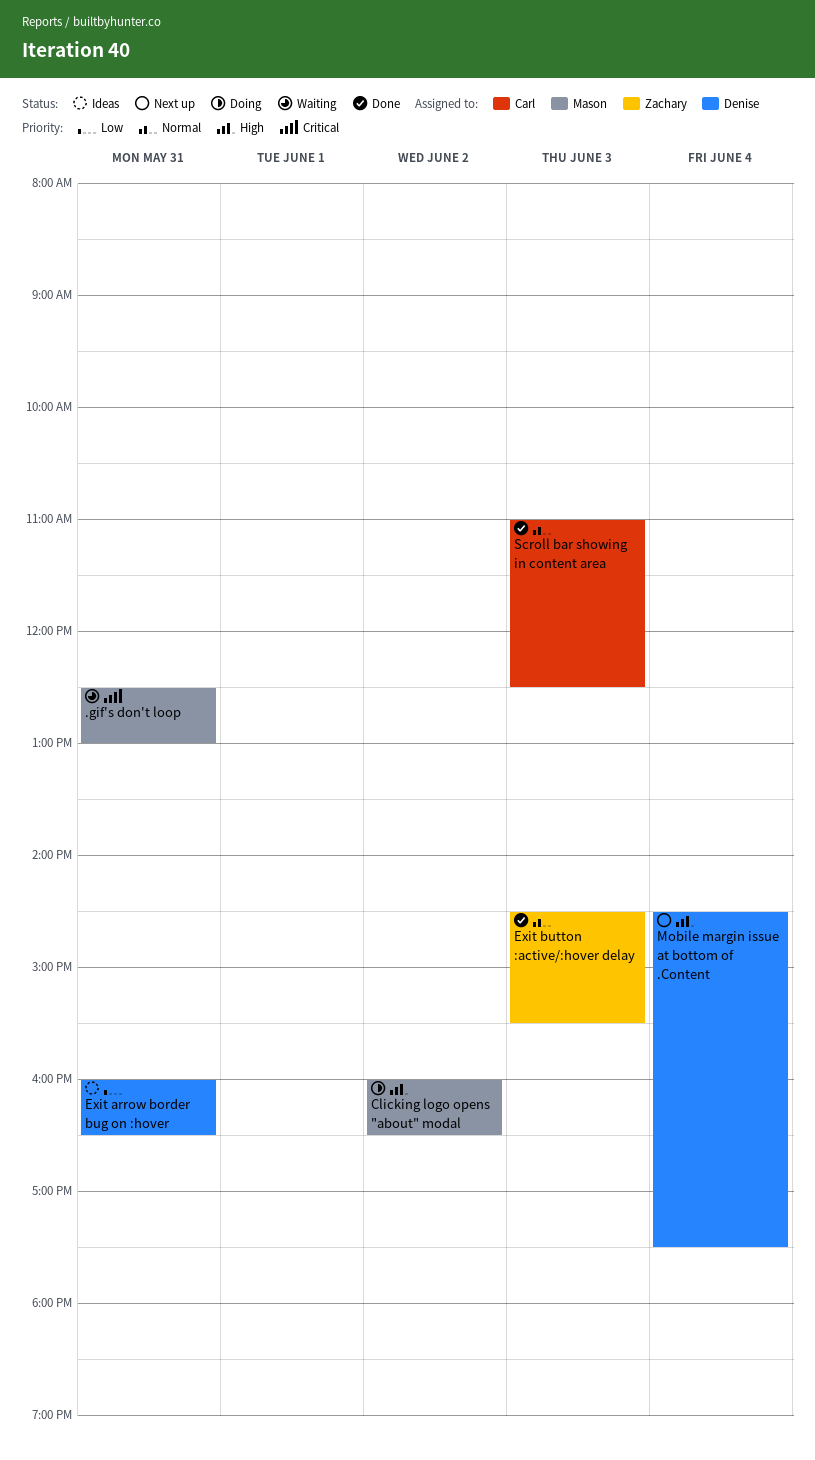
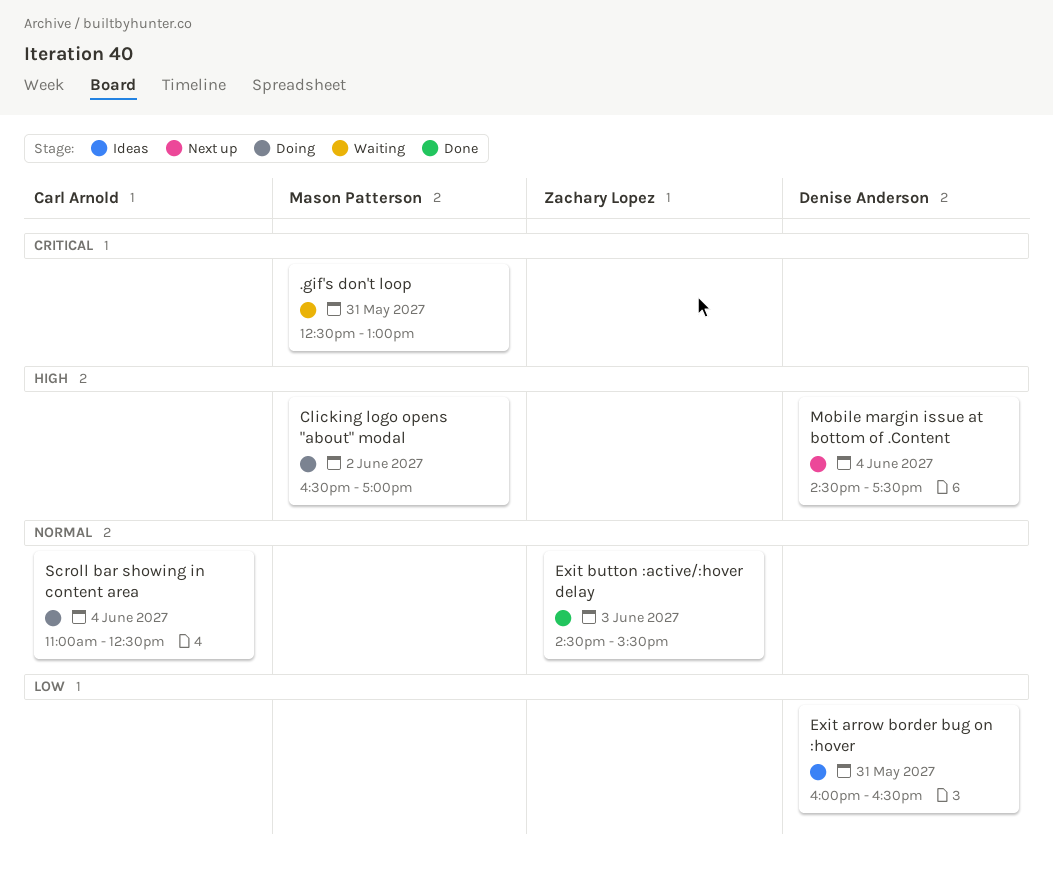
Clicking logo opens "about" modal, begins: 16:00 -> 16:30
Clicking logo opens "about" modal, ends: 16:30 -> 17:00
Scroll bar showing in content area, status: Done -> Doing
Scroll bar showing in content area, day: Jun 3 -> Jun 4

